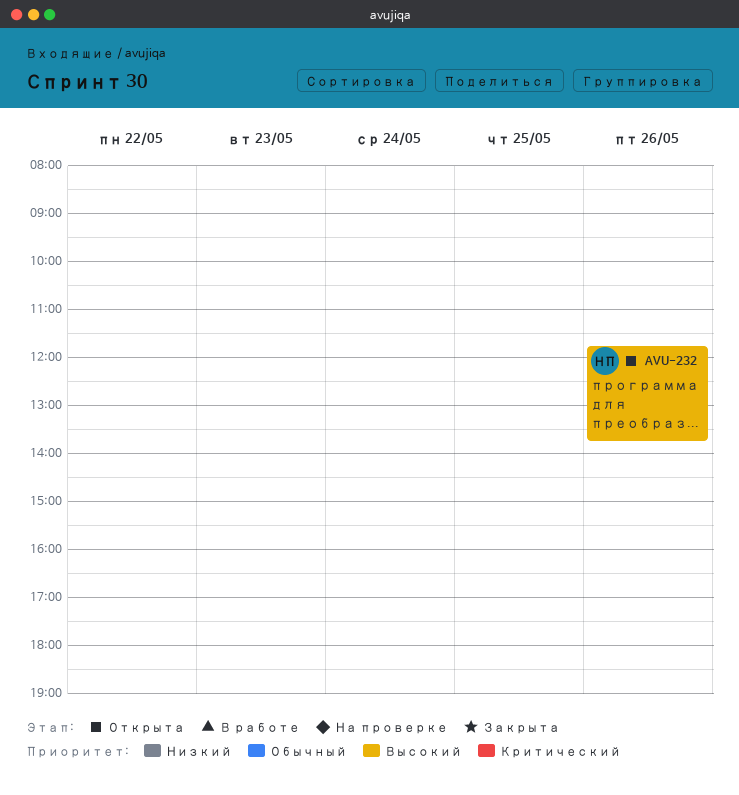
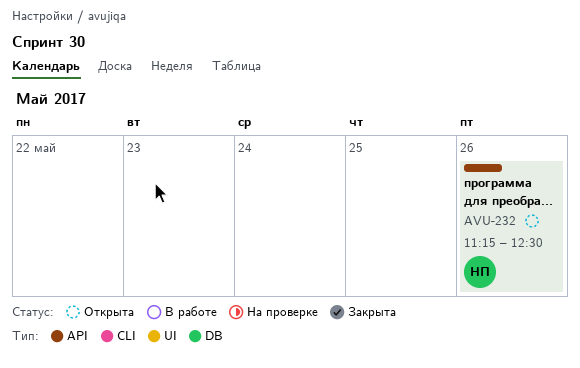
AVU-232, begins: 11:45 -> 11:15
AVU-232, ends: 13:45 -> 12:30

